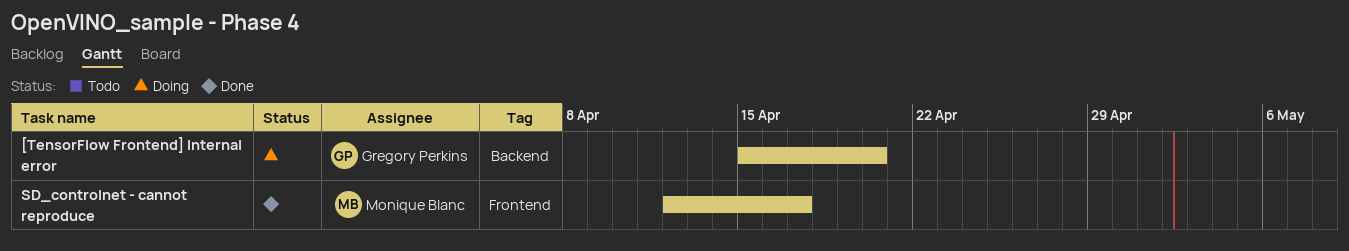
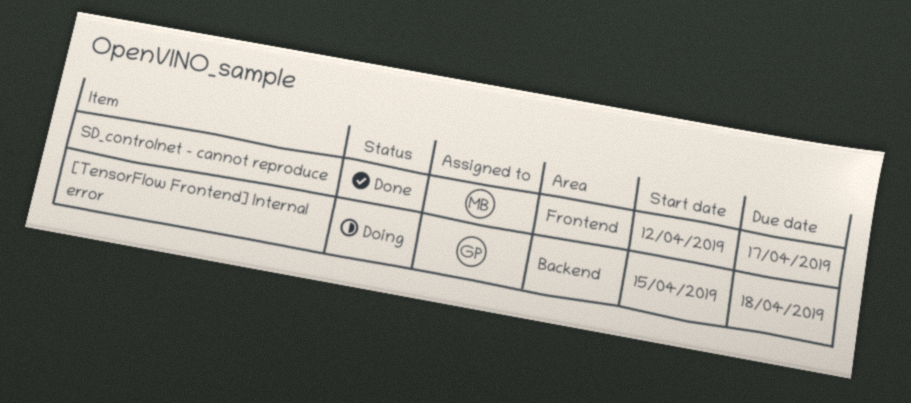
[TensorFlow Frontend] Internal error, due: Apr 20 -> Apr 18

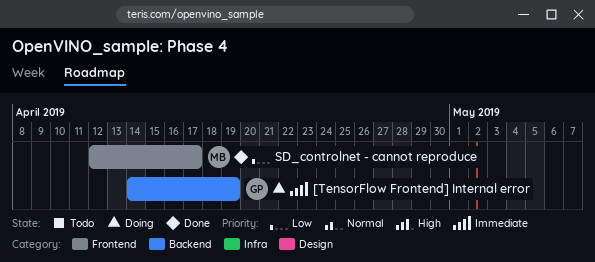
[TensorFlow Frontend] Internal error, start: Apr 15 -> Apr 14
[TensorFlow Frontend] Internal error, due: Apr 18 -> Apr 19

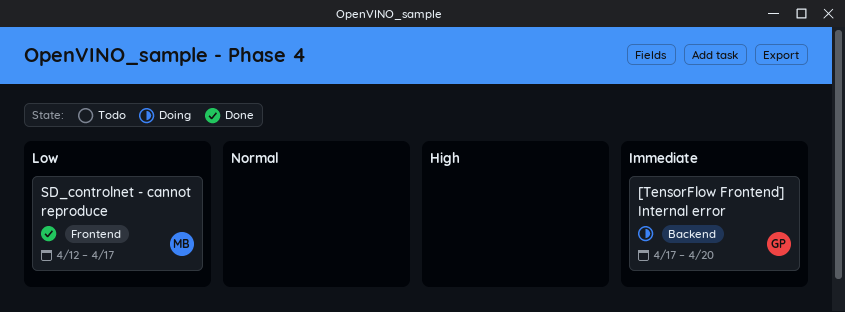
[TensorFlow Frontend] Internal error, start: Apr 14 -> Apr 17
[TensorFlow Frontend] Internal error, due: Apr 19 -> Apr 20

